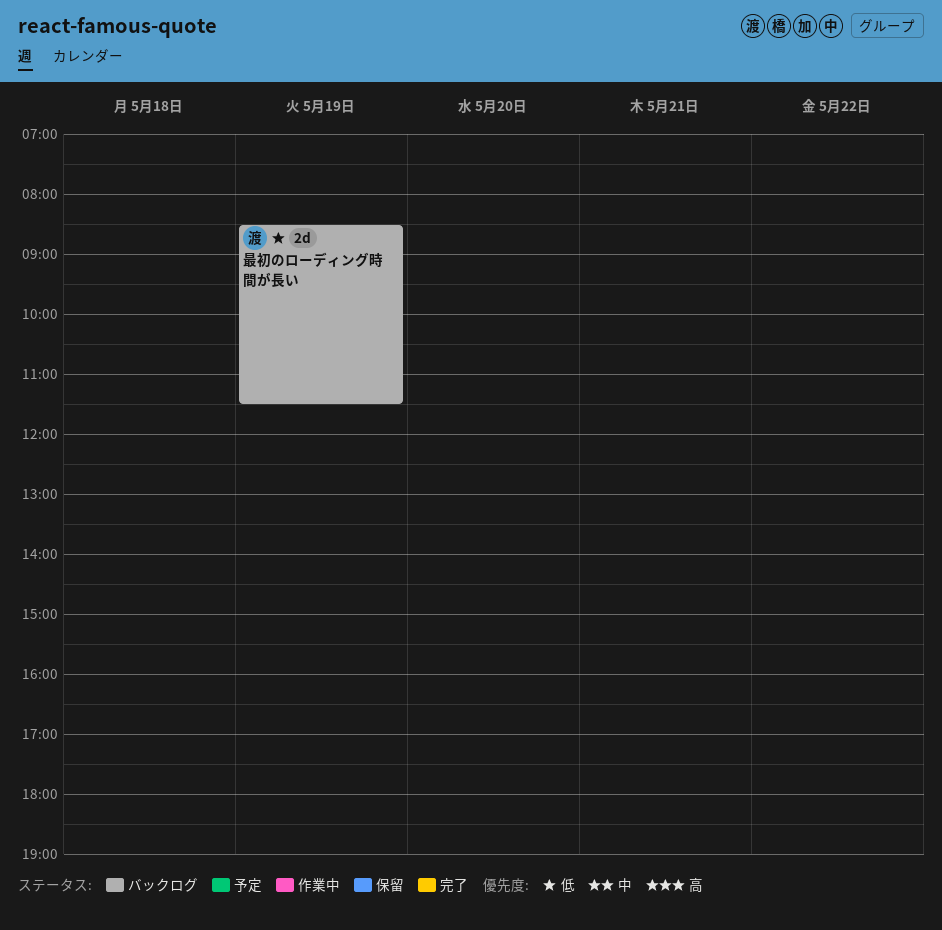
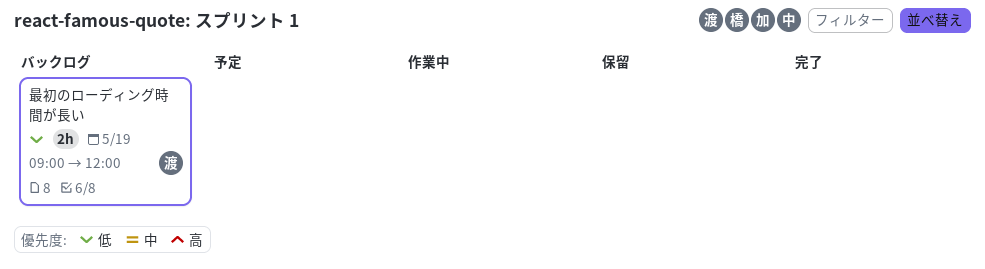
最初のローディング時間が長い, estimate: 2d -> 2h
最初のローディング時間が長い, begins: 08:30 -> 09:00
最初のローディング時間が長い, ends: 11:30 -> 12:00

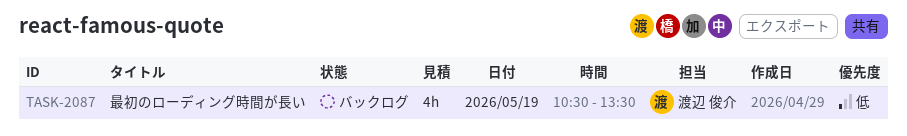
最初のローディング時間が長い, estimate: 2h -> 4h
最初のローディング時間が長い, begins: 09:00 -> 10:30
最初のローディング時間が長い, ends: 12:00 -> 13:30

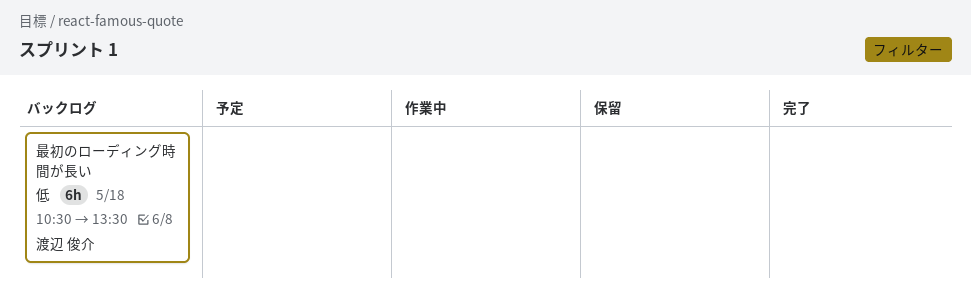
最初のローディング時間が長い, estimate: 4h -> 6h
最初のローディング時間が長い, day: May 19 -> May 18

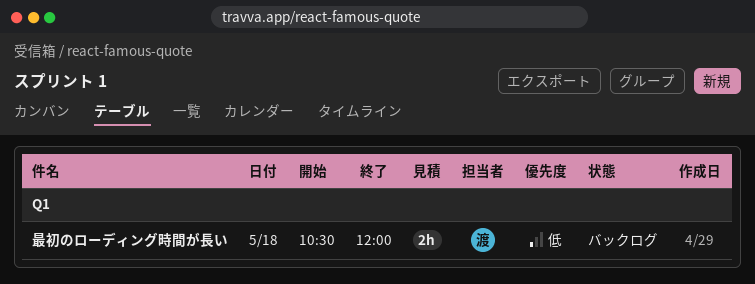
最初のローディング時間が長い, estimate: 6h -> 2h
最初のローディング時間が長い, ends: 13:30 -> 12:00

